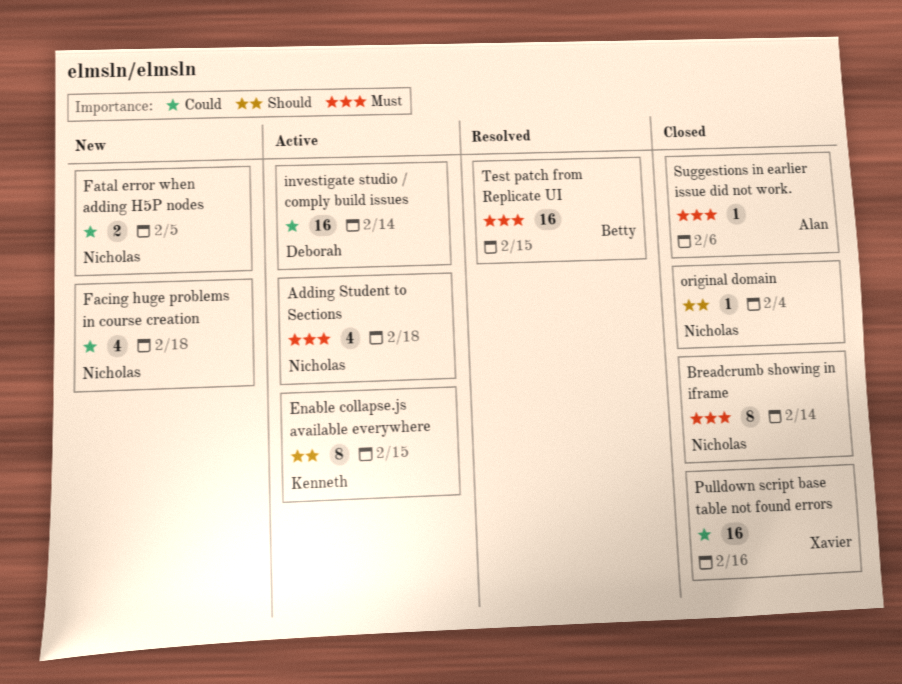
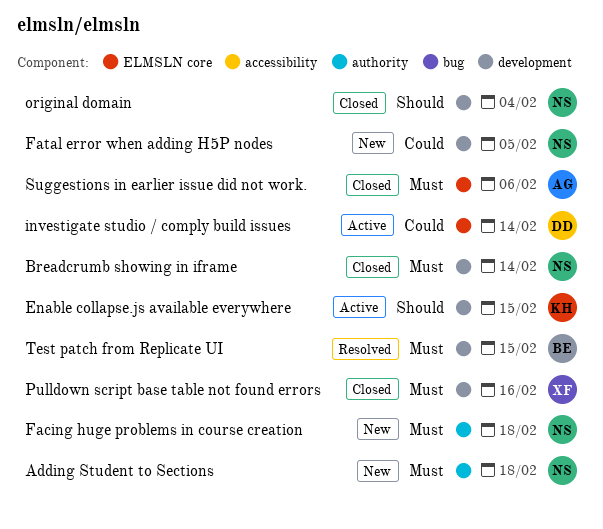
Adding Student to Sections, status: Active -> New
Facing huge problems in course creation, priority: Could -> Must
Pulldown script base table not found errors, priority: Could -> Must

